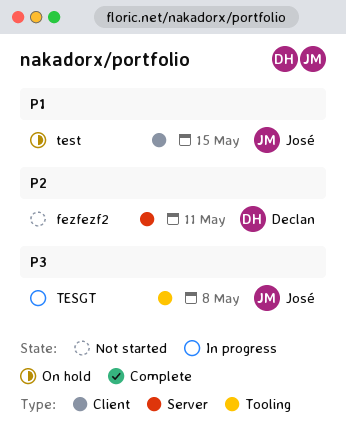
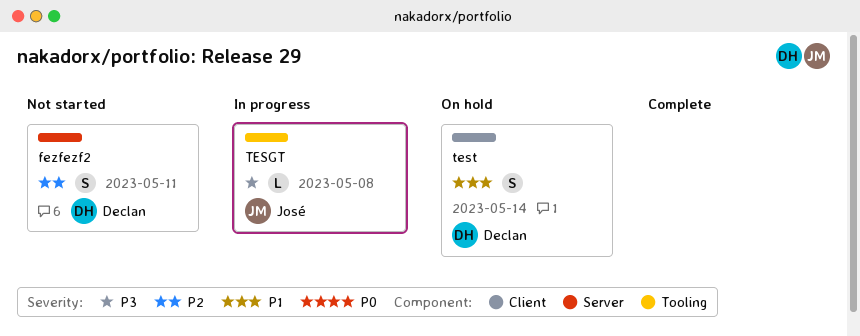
test, owner: José -> Declan
test, due: May 15 -> May 14

